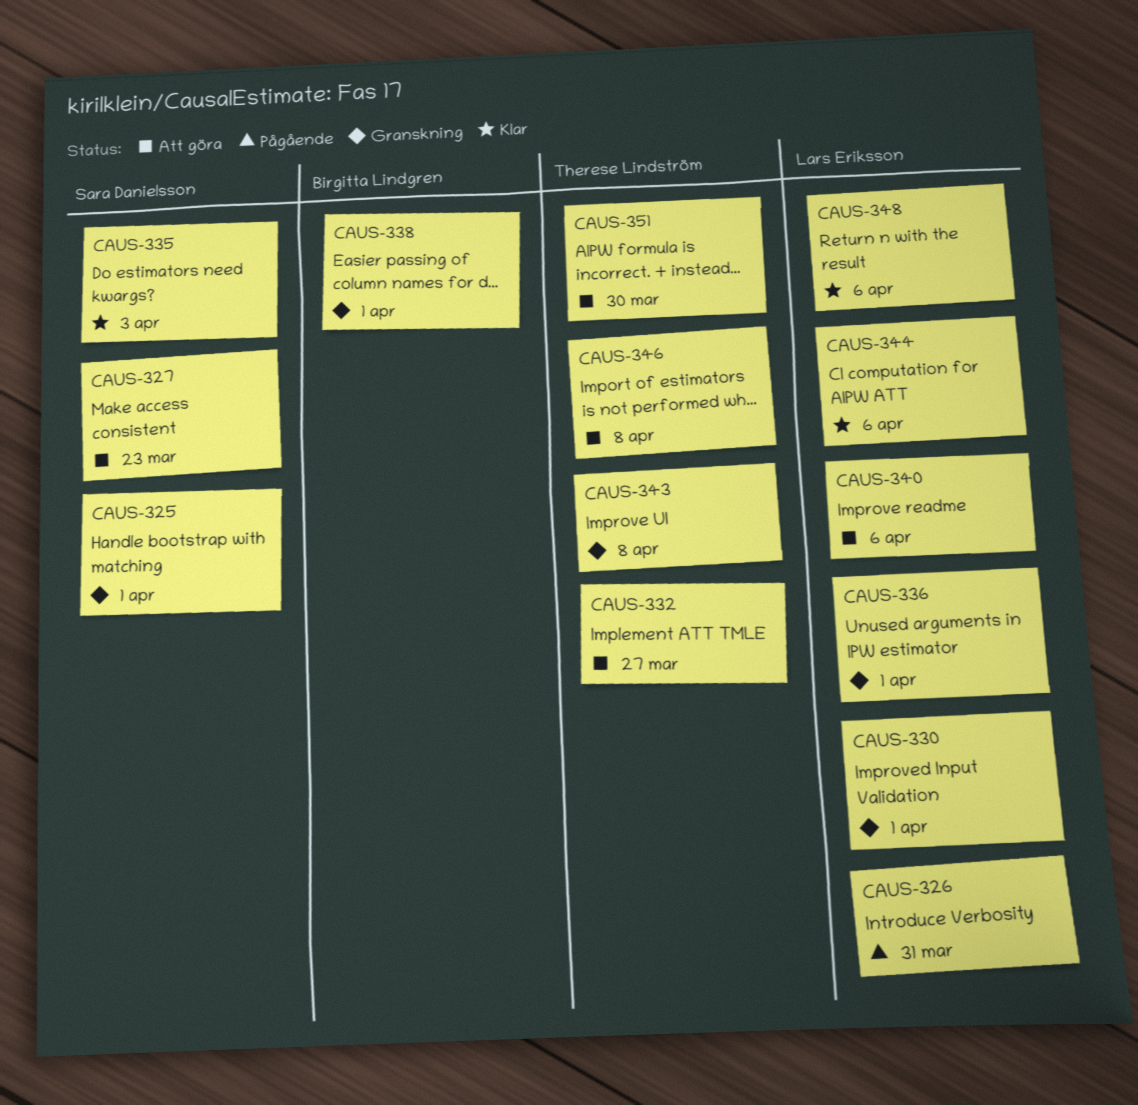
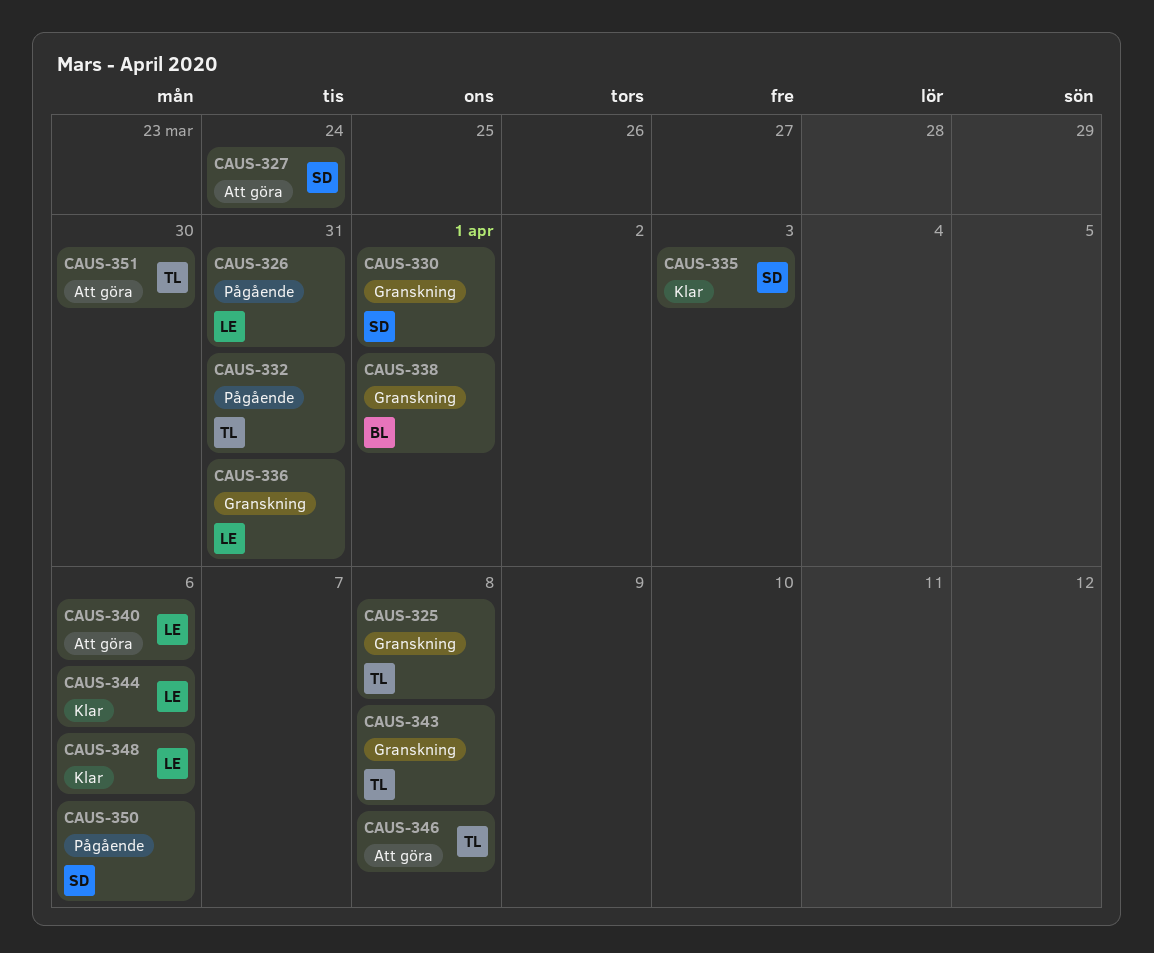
CAUS-325, owner: Sara Danielsson -> Therese Lindström
CAUS-325, due: Apr 1 -> Apr 8
CAUS-327, due: Mar 23 -> Mar 24
CAUS-330, owner: Lars Eriksson -> Sara Danielsson
CAUS-332, status: Att göra -> Pågående
CAUS-332, due: Mar 27 -> Mar 31
CAUS-336, due: Apr 1 -> Mar 31
CAUS-350: none -> present

